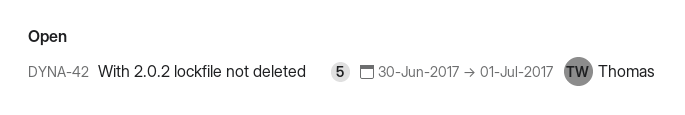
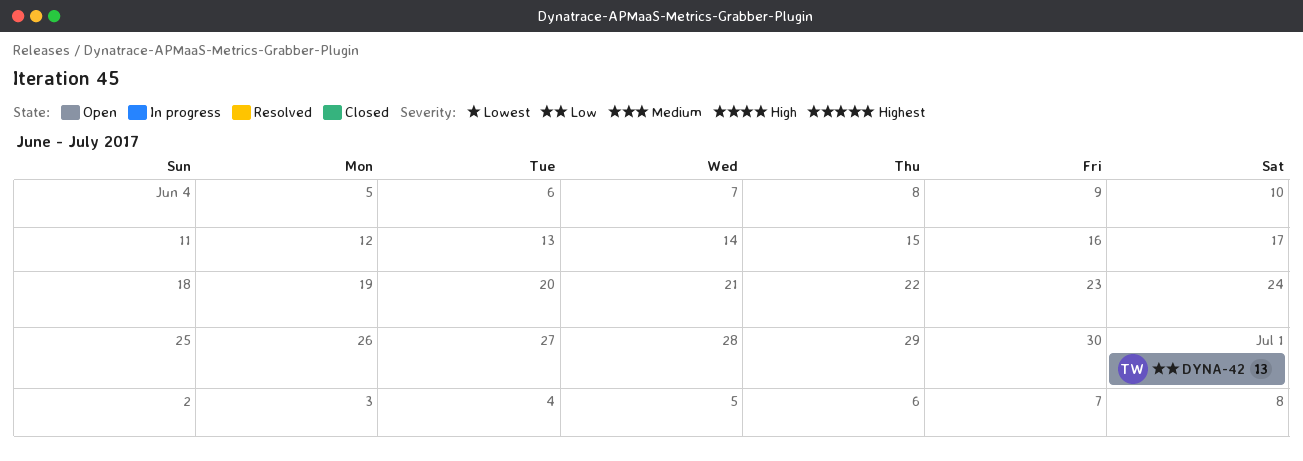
DYNA-42, estimate: 5 -> 13
DYNA-42, start: Jun 30 -> Jul 1

